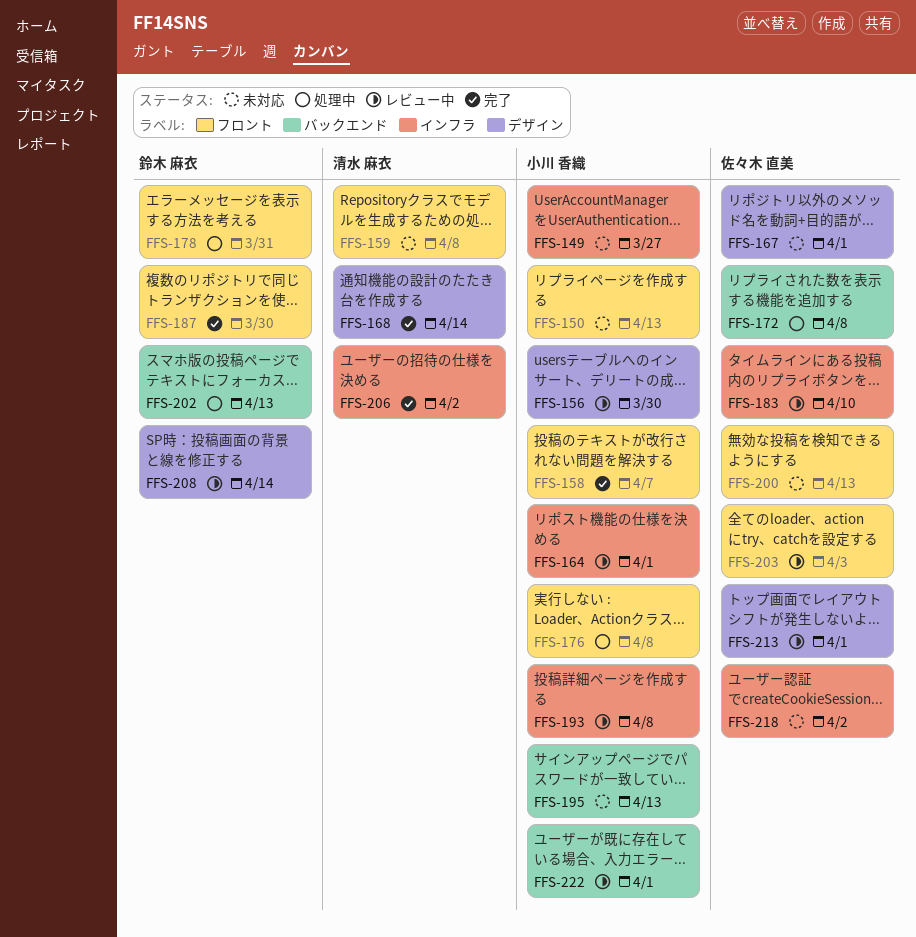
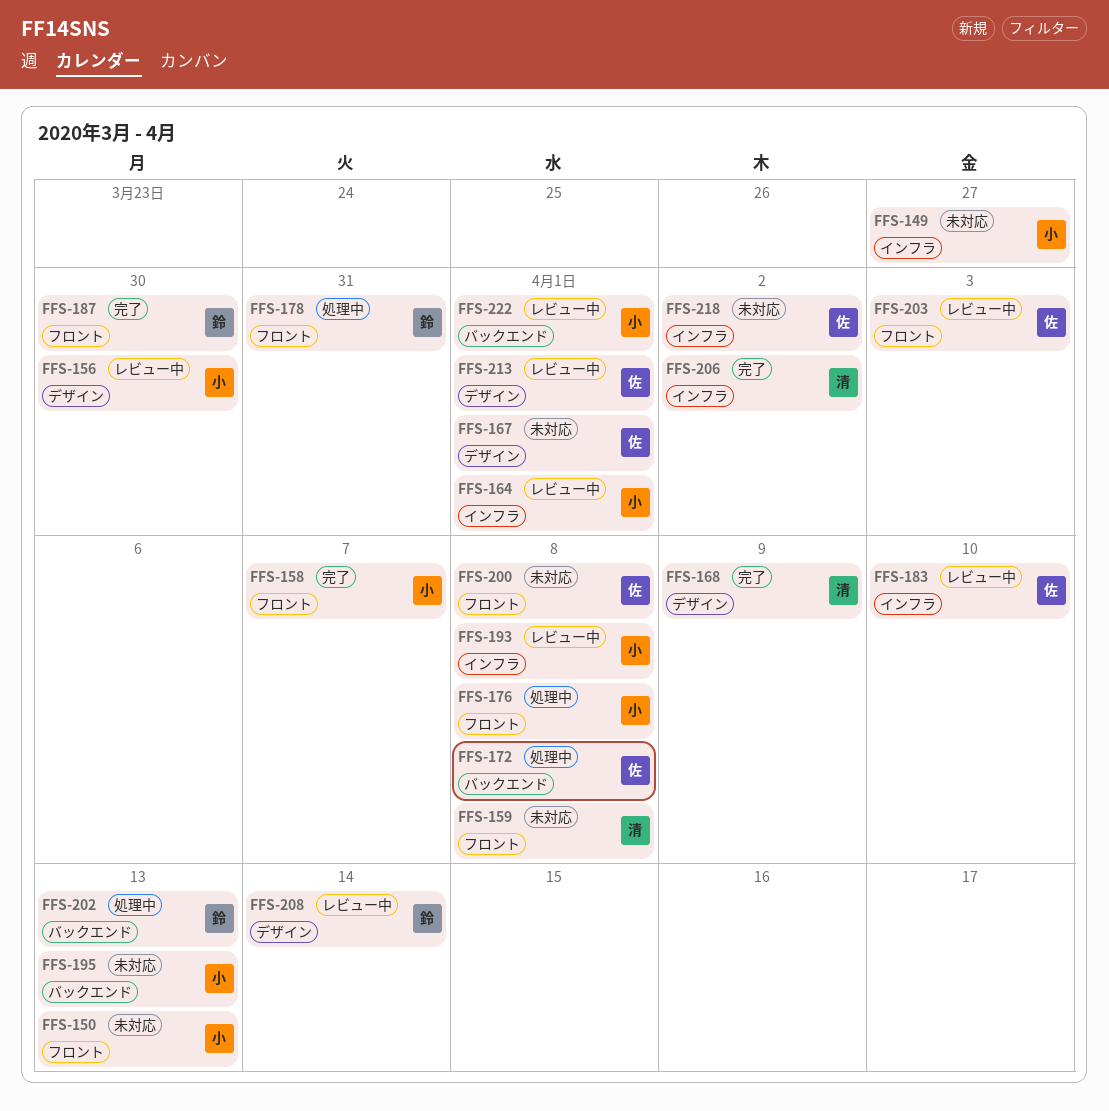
FFS-168, due: Apr 14 -> Apr 9
FFS-200, due: Apr 13 -> Apr 8

